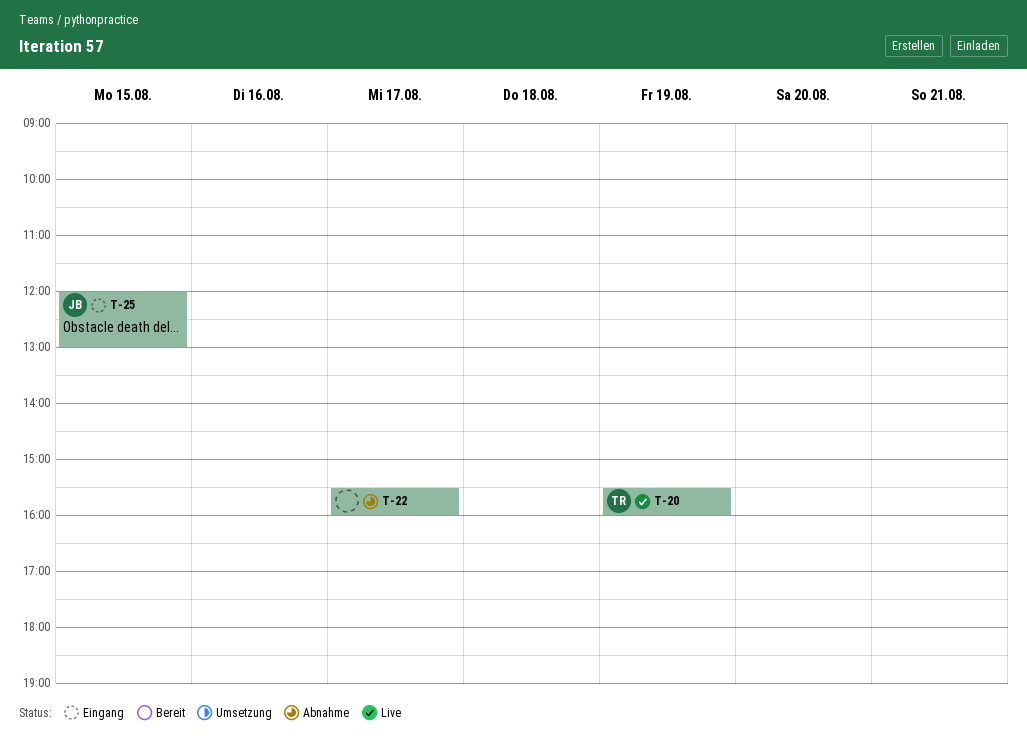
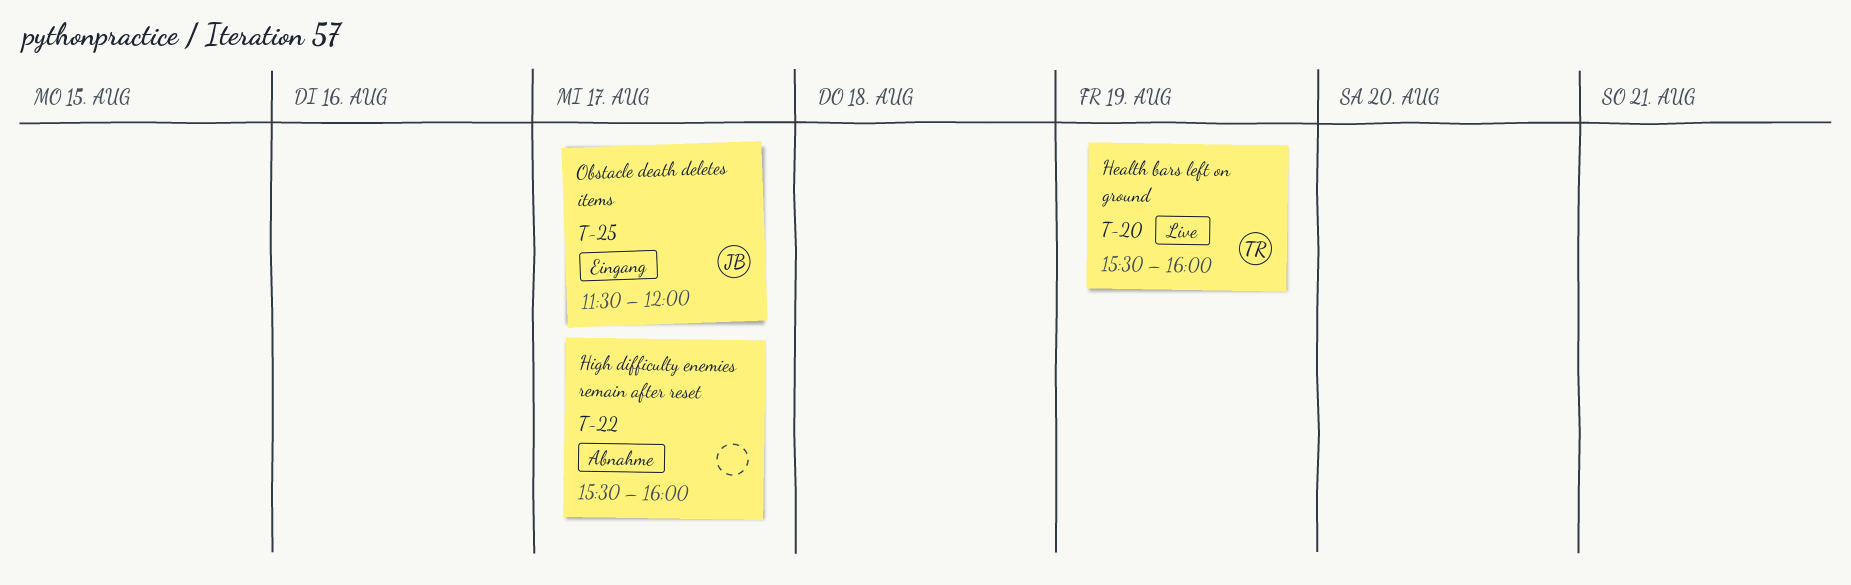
T-25, day: Aug 15 -> Aug 17
T-25, begins: 12:00 -> 11:30
T-25, ends: 13:00 -> 12:00

